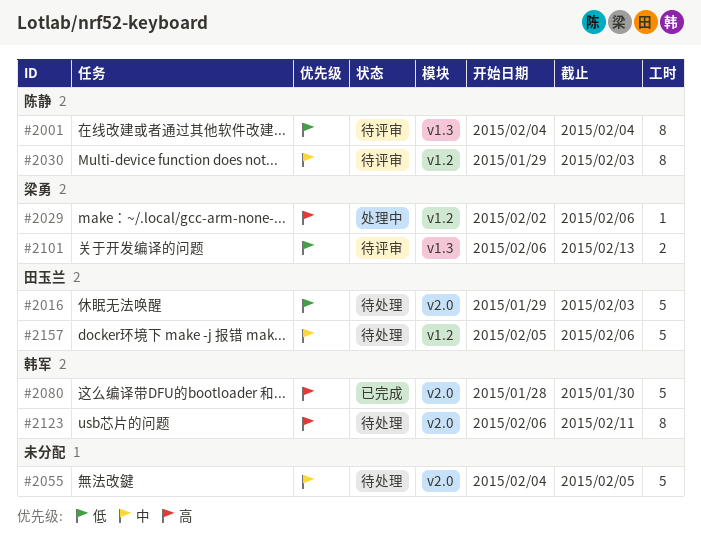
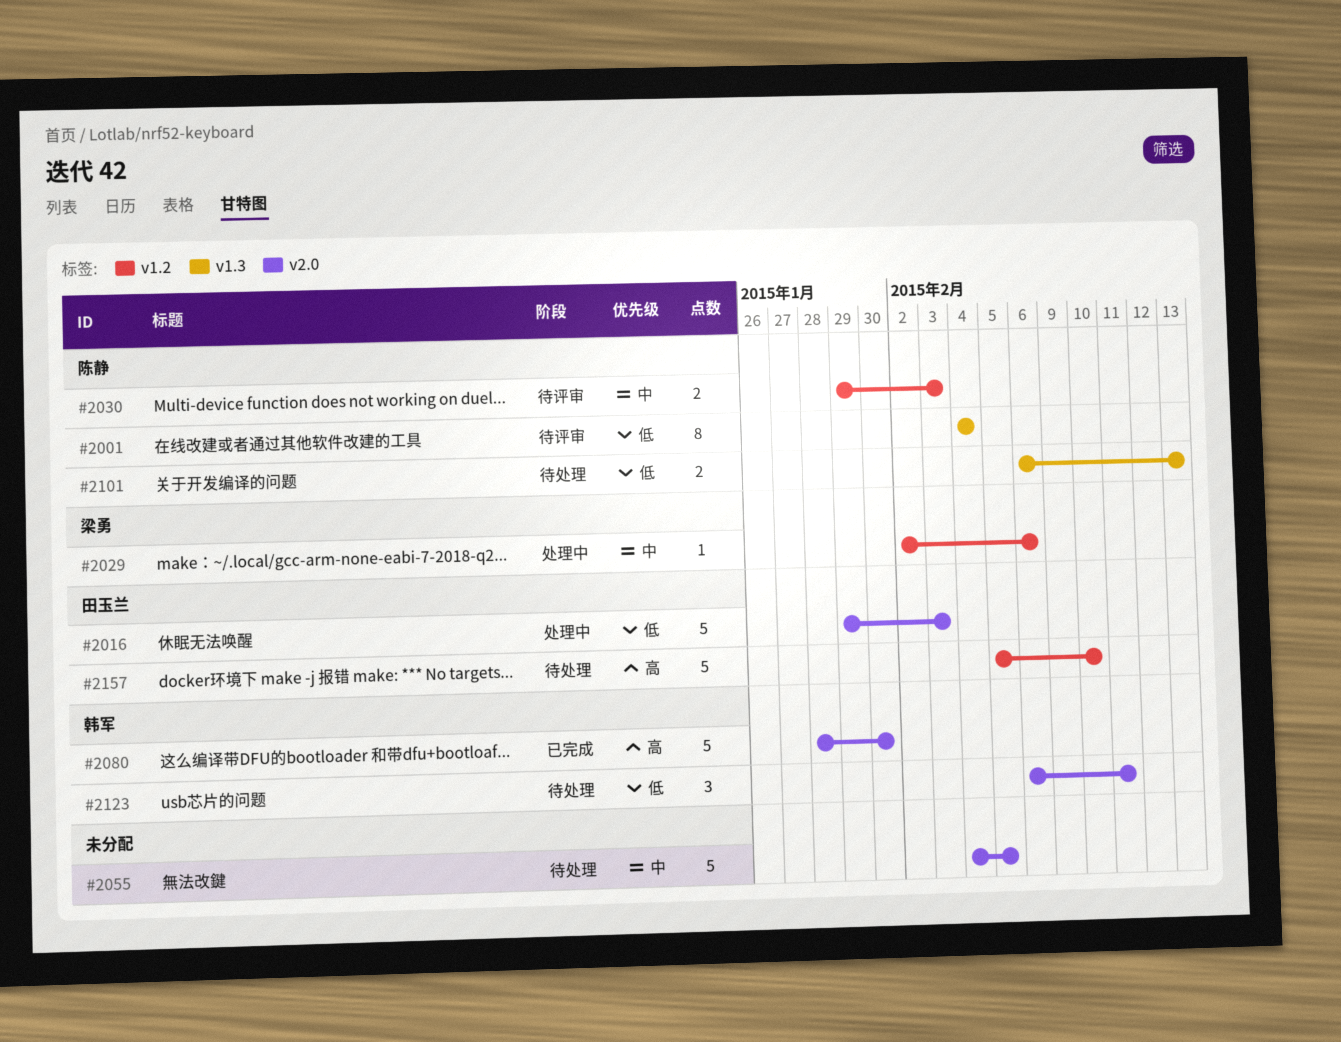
#2016, status: 待处理 -> 处理中
#2029, priority: 高 -> 中
#2030, estimate: 8 -> 2
#2101, status: 待评审 -> 待处理
#2101, owner: 梁勇 -> 陈静
#2123, priority: 高 -> 低
#2123, estimate: 8 -> 3
#2157, priority: 中 -> 高
#2157, due: Feb 6 -> Feb 10

